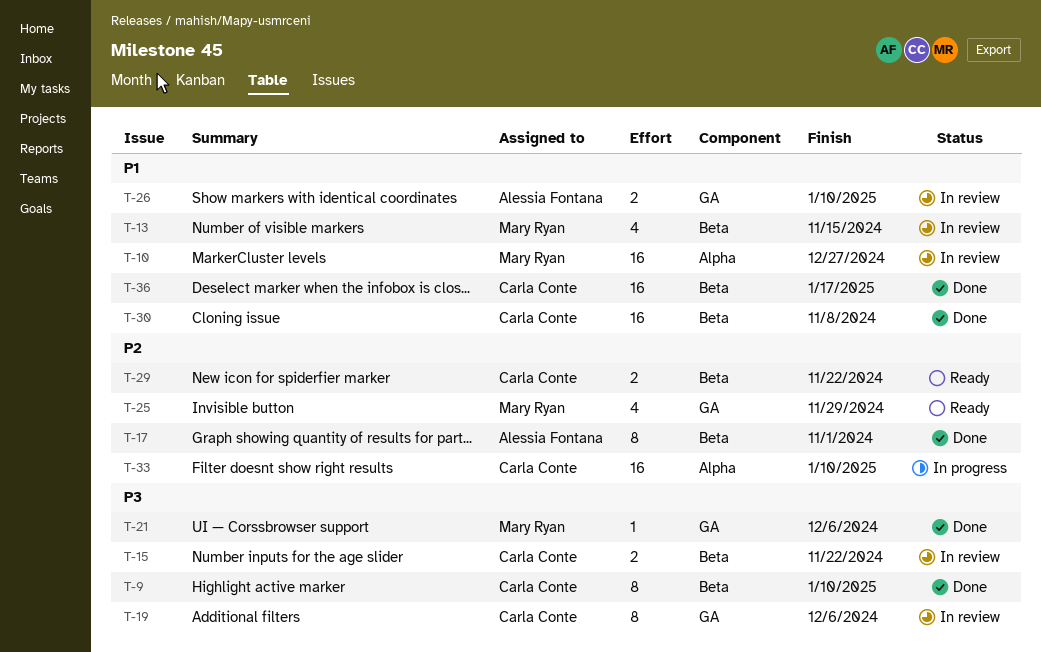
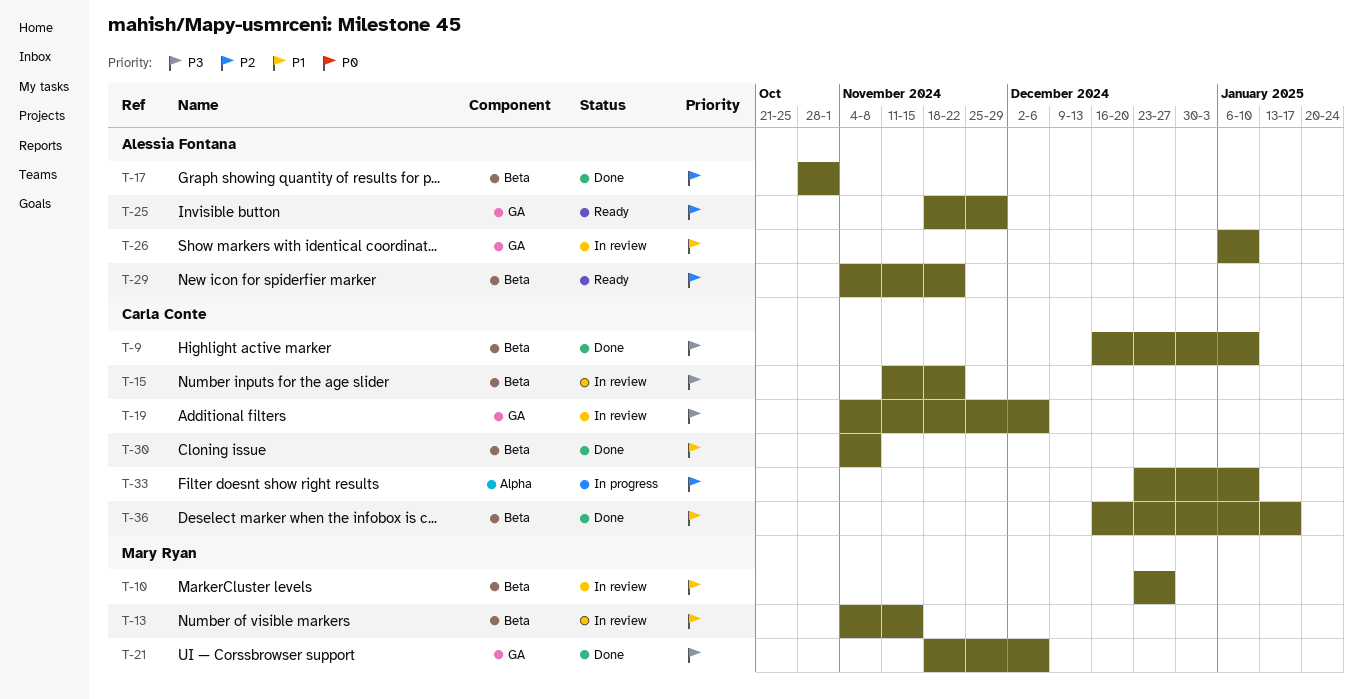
T-10, label: Alpha -> Beta
T-25, owner: Mary Ryan -> Alessia Fontana
T-29, owner: Carla Conte -> Alessia Fontana

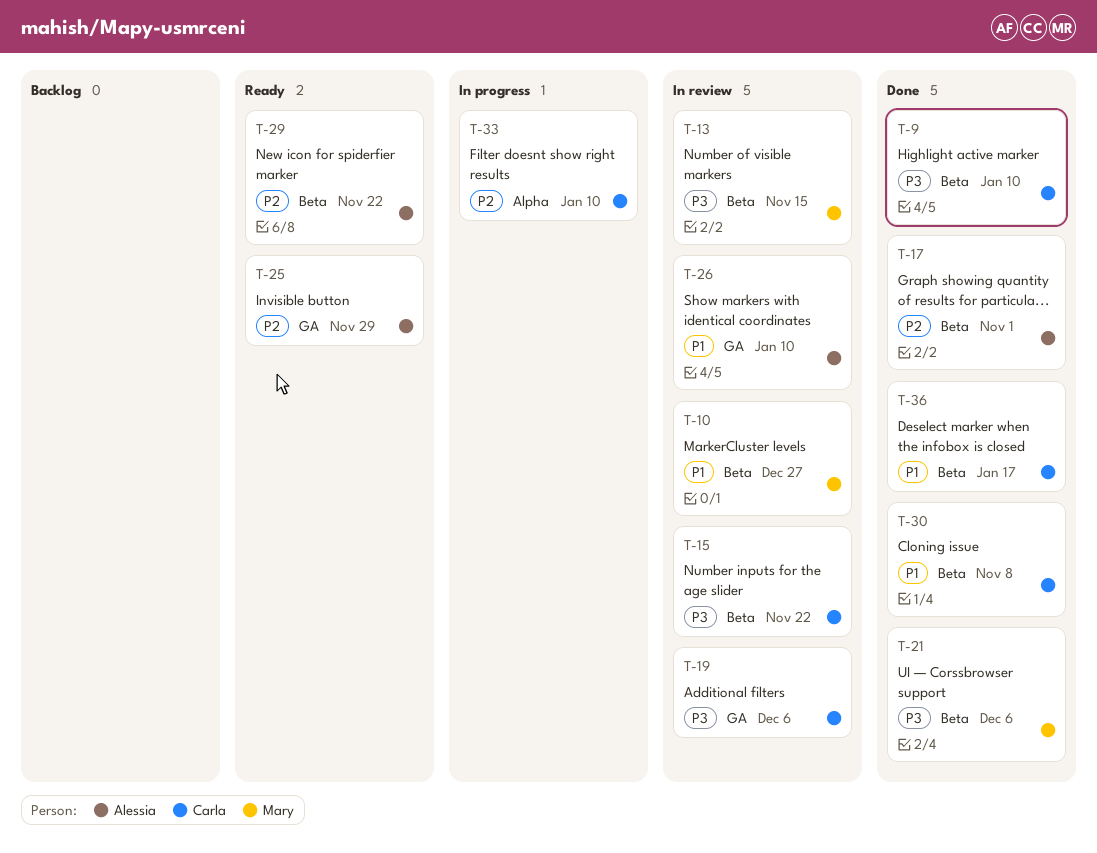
T-13, priority: P1 -> P3
T-21, label: GA -> Beta

